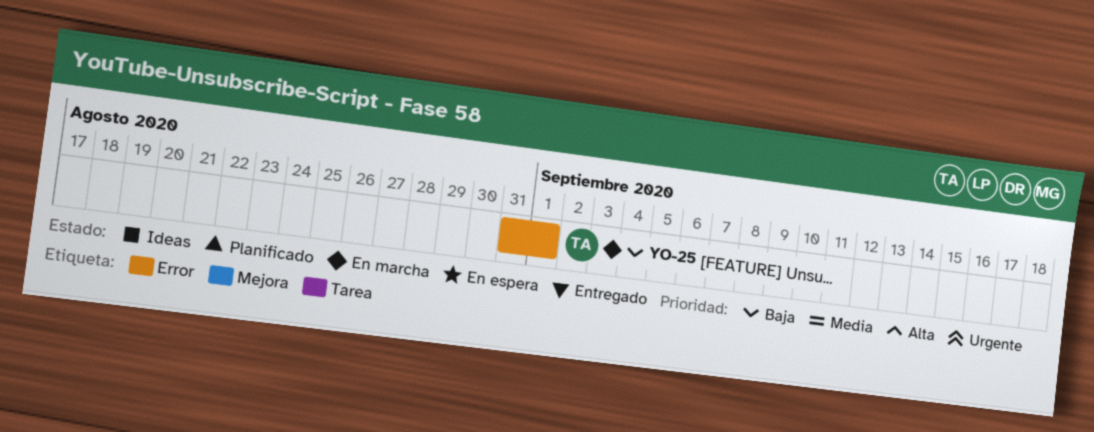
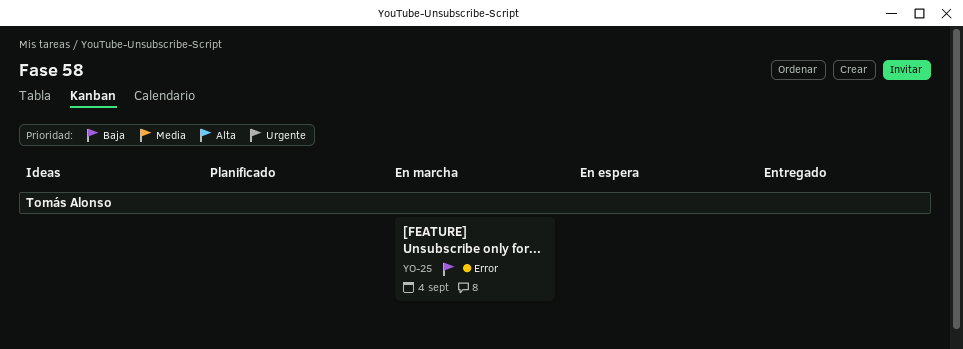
YO-25, due: Sep 1 -> Sep 4

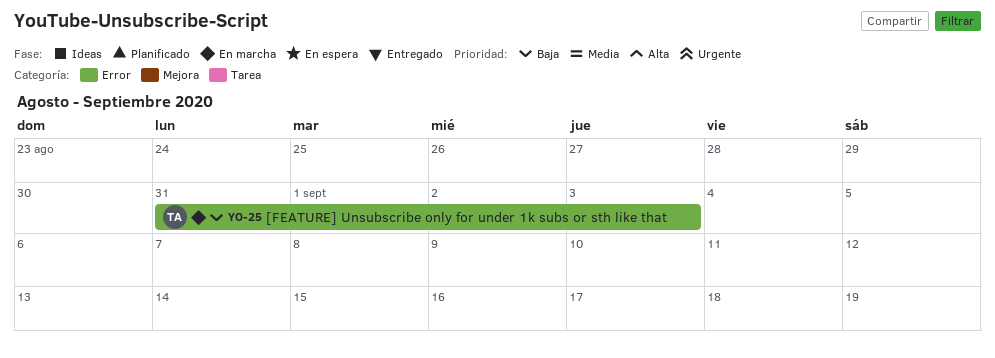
YO-25, due: Sep 4 -> Sep 3

